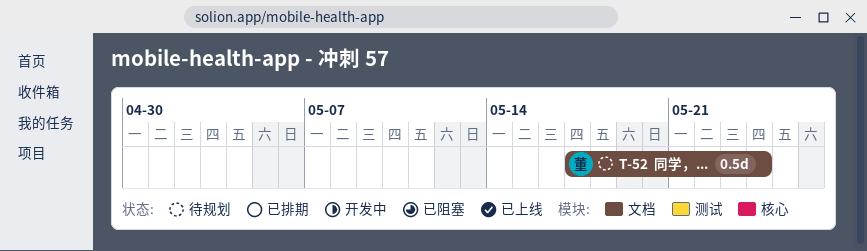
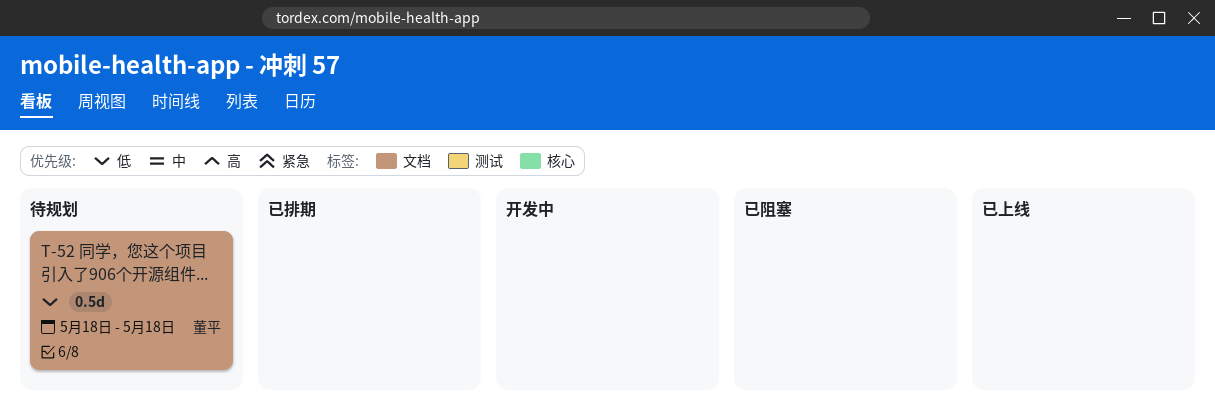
T-52, start: May 17 -> May 18
T-52, due: May 24 -> May 18

